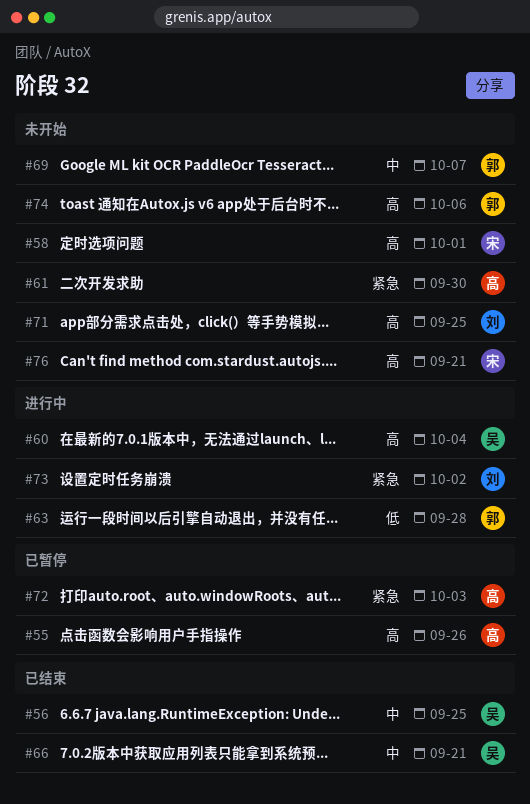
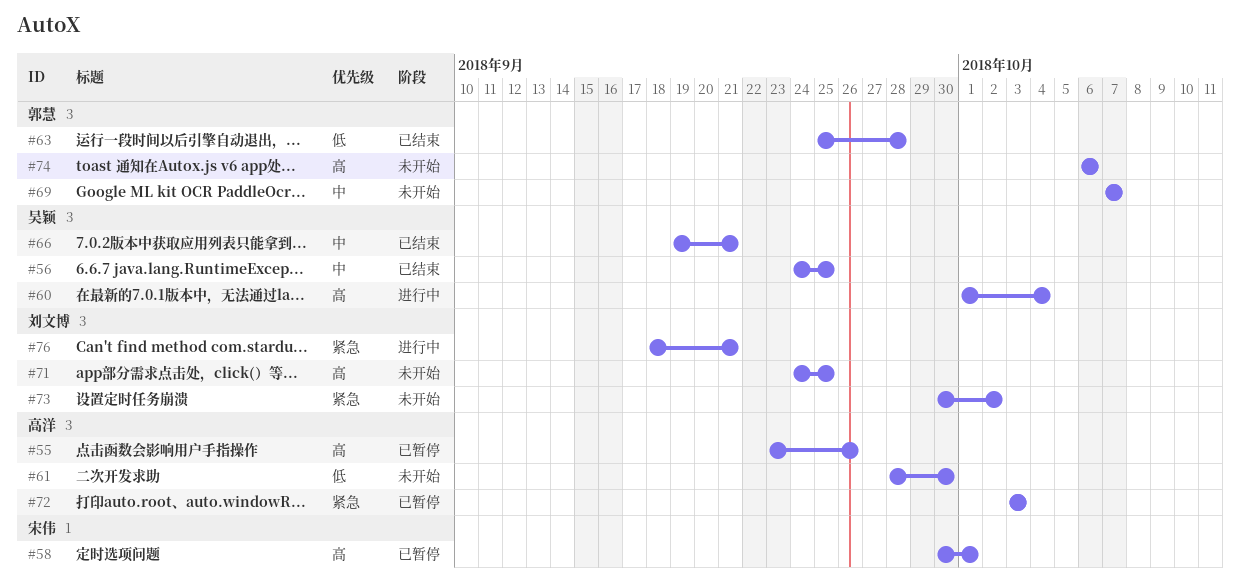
#58, status: 未开始 -> 已暂停
#61, priority: 紧急 -> 低
#63, status: 进行中 -> 已结束
#73, status: 进行中 -> 未开始
#76, status: 未开始 -> 进行中
#76, owner: 宋伟 -> 刘文博
#76, priority: 高 -> 紧急

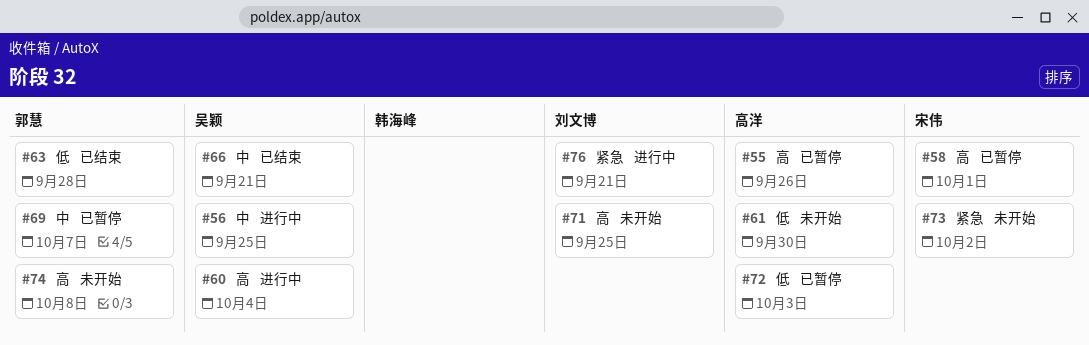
#56, status: 已结束 -> 进行中
#69, status: 未开始 -> 已暂停
#72, priority: 紧急 -> 低
#73, owner: 刘文博 -> 宋伟
#74, due: Oct 6 -> Oct 8

